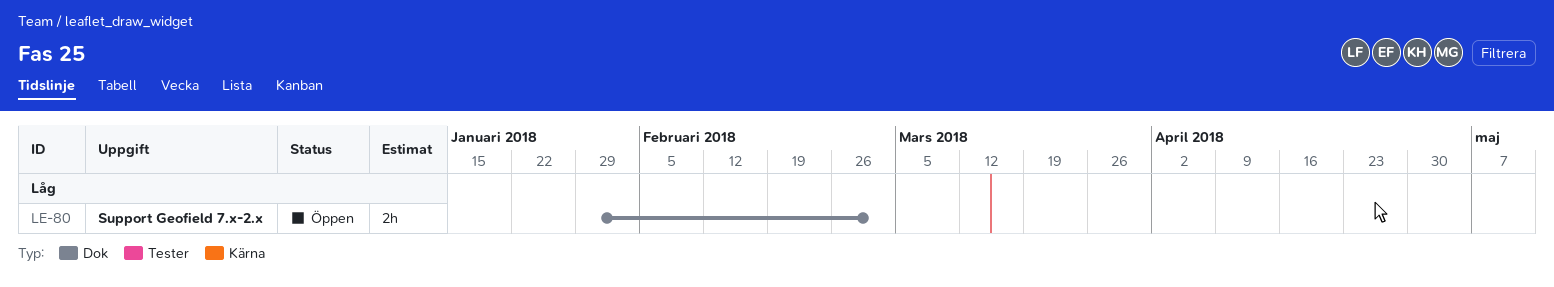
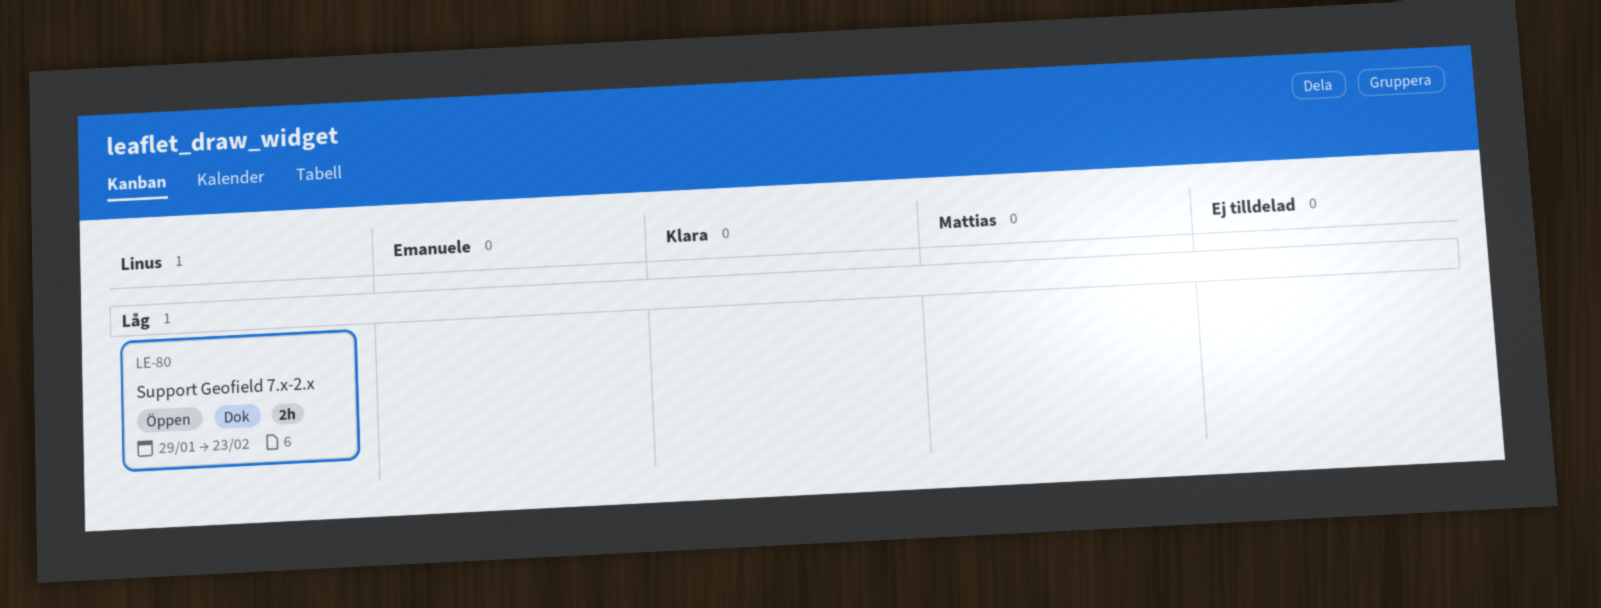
LE-80, due: Mar 2 -> Feb 23

